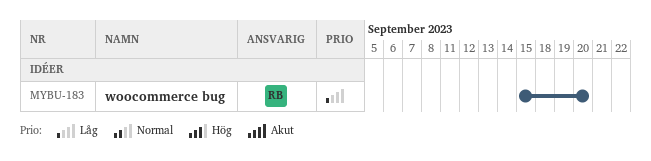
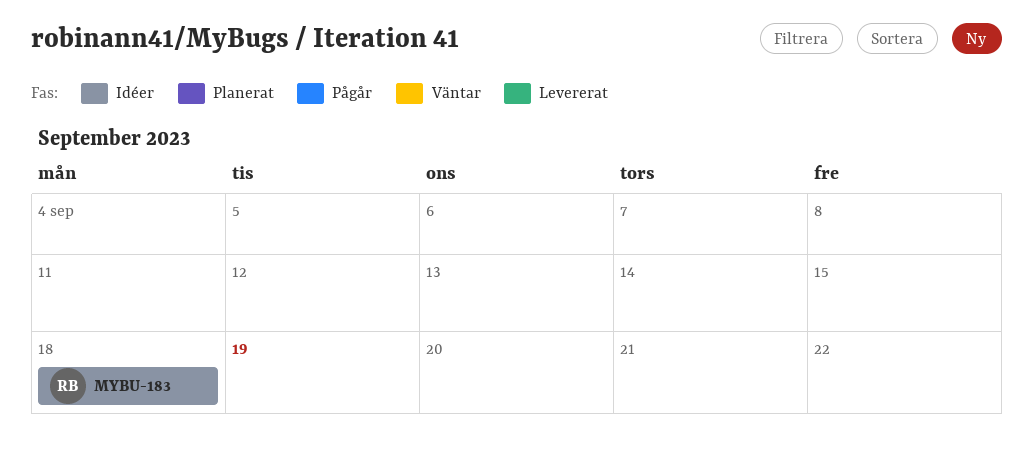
MYBU-183, start: Sep 15 -> Sep 18
MYBU-183, due: Sep 20 -> Sep 18

